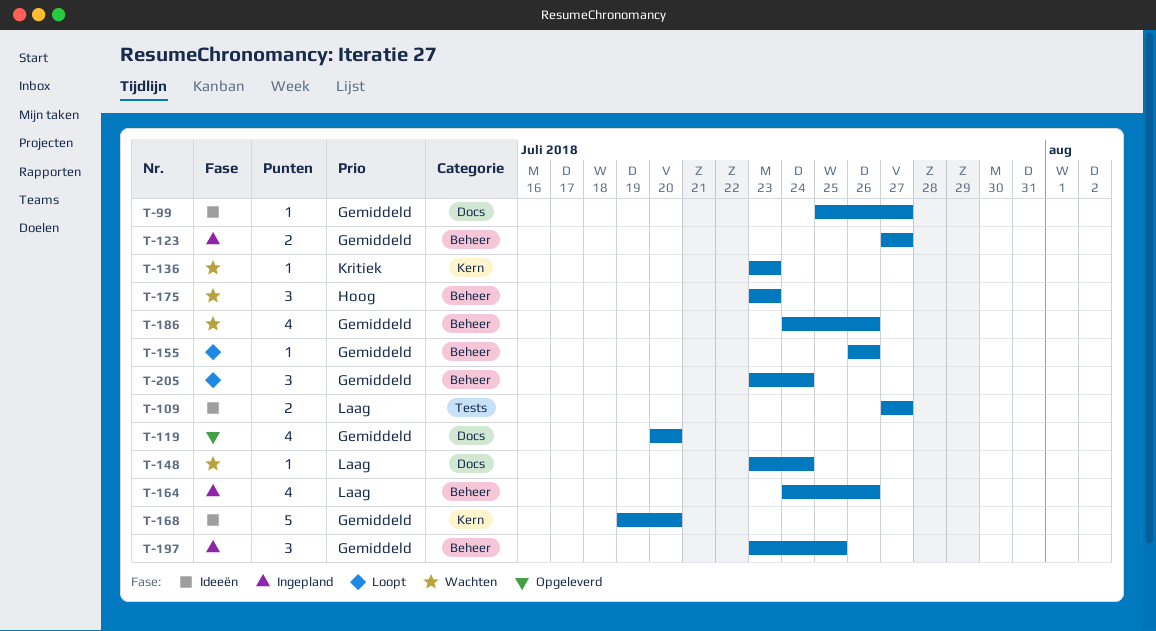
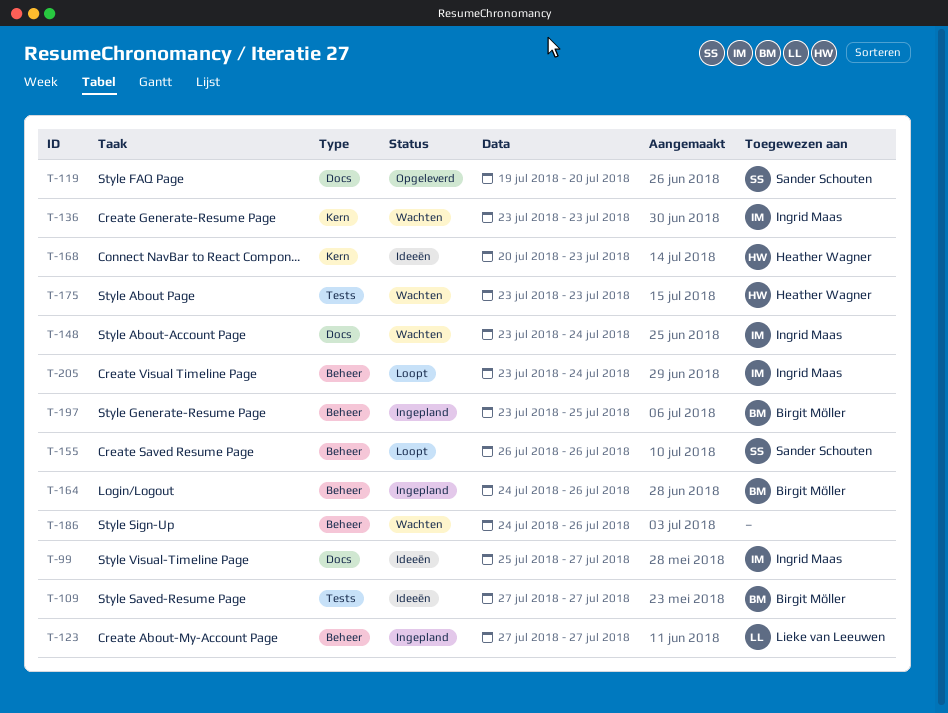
T-119, start: Jul 20 -> Jul 19
T-168, start: Jul 19 -> Jul 20
T-168, due: Jul 20 -> Jul 23
T-175, label: Beheer -> Tests

